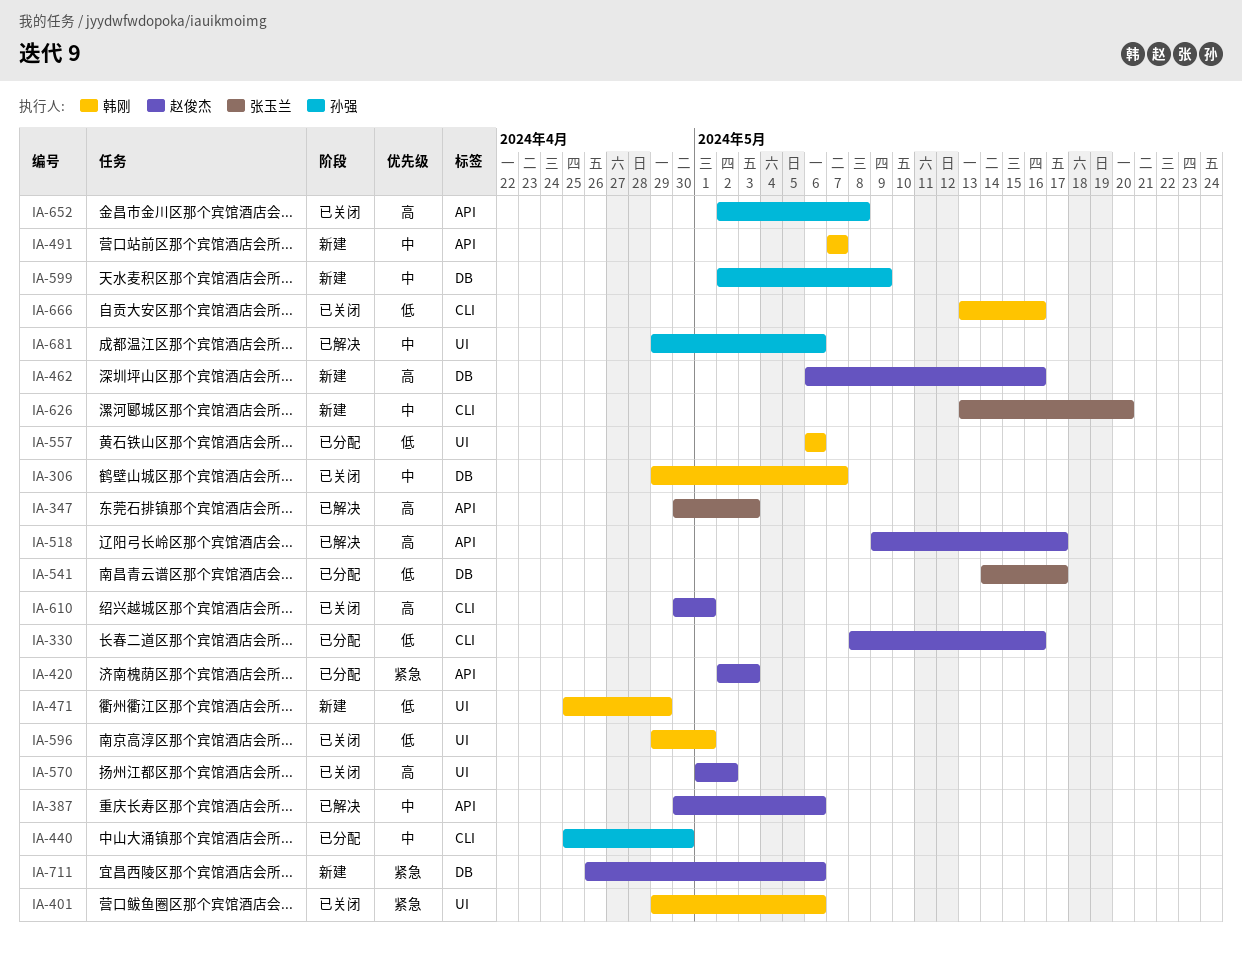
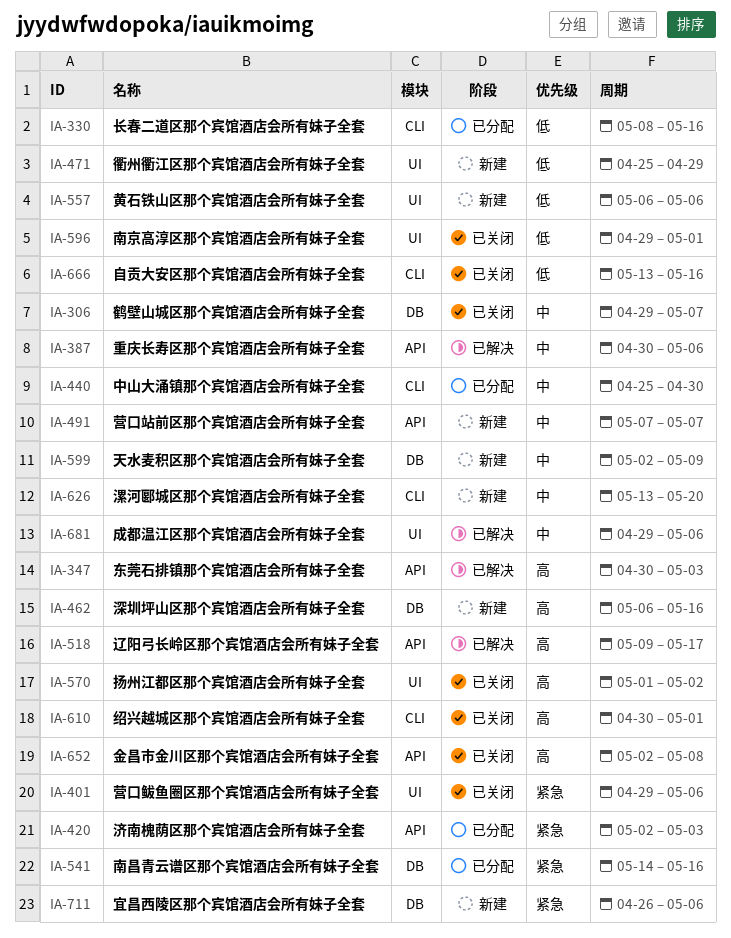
IA-541, priority: 低 -> 紧急
IA-541, due: May 17 -> May 16
IA-557, status: 已分配 -> 新建

